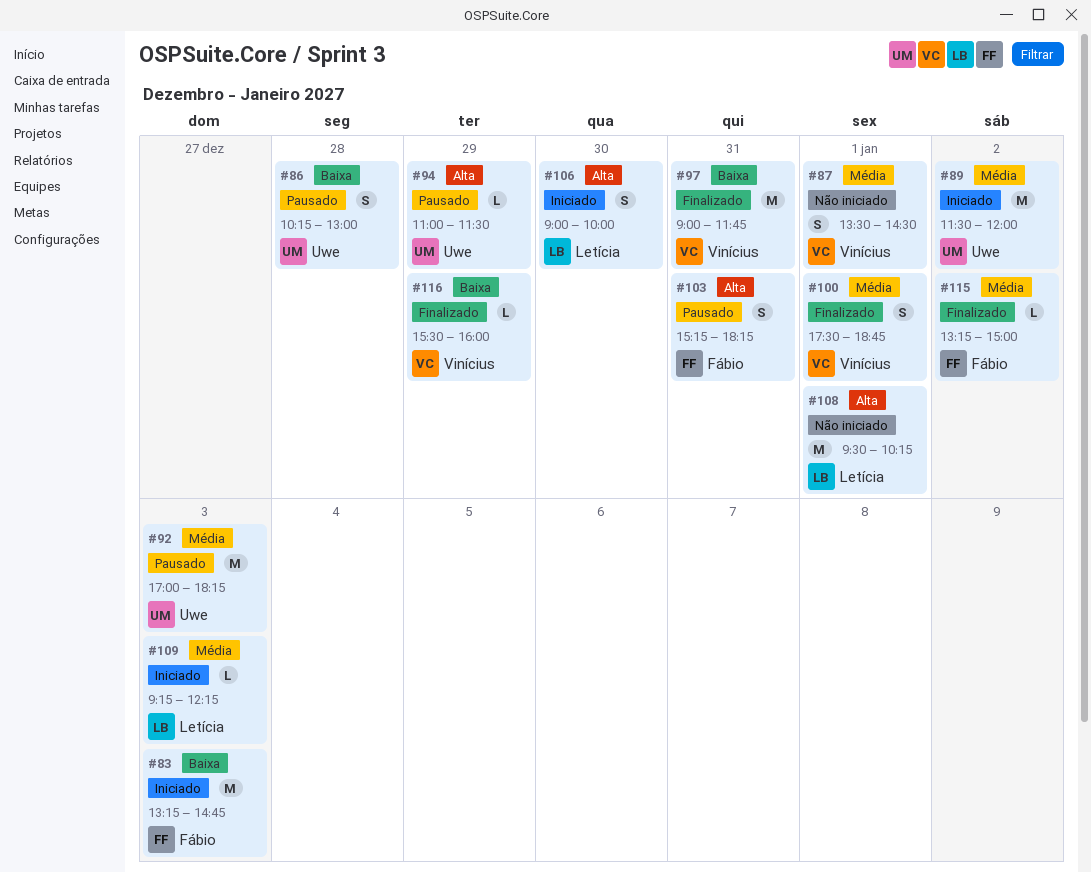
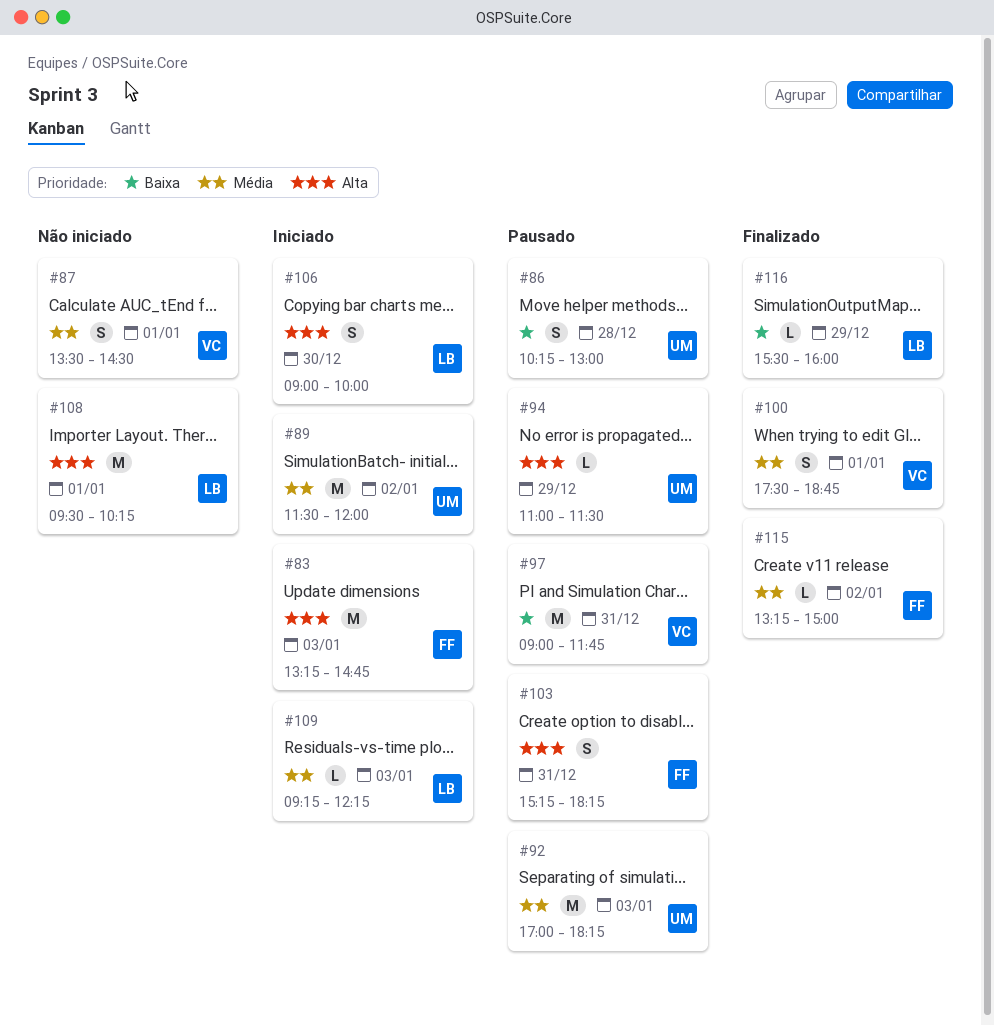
#83, priority: Baixa -> Alta
#97, status: Finalizado -> Pausado
#116, owner: Vinícius -> Letícia

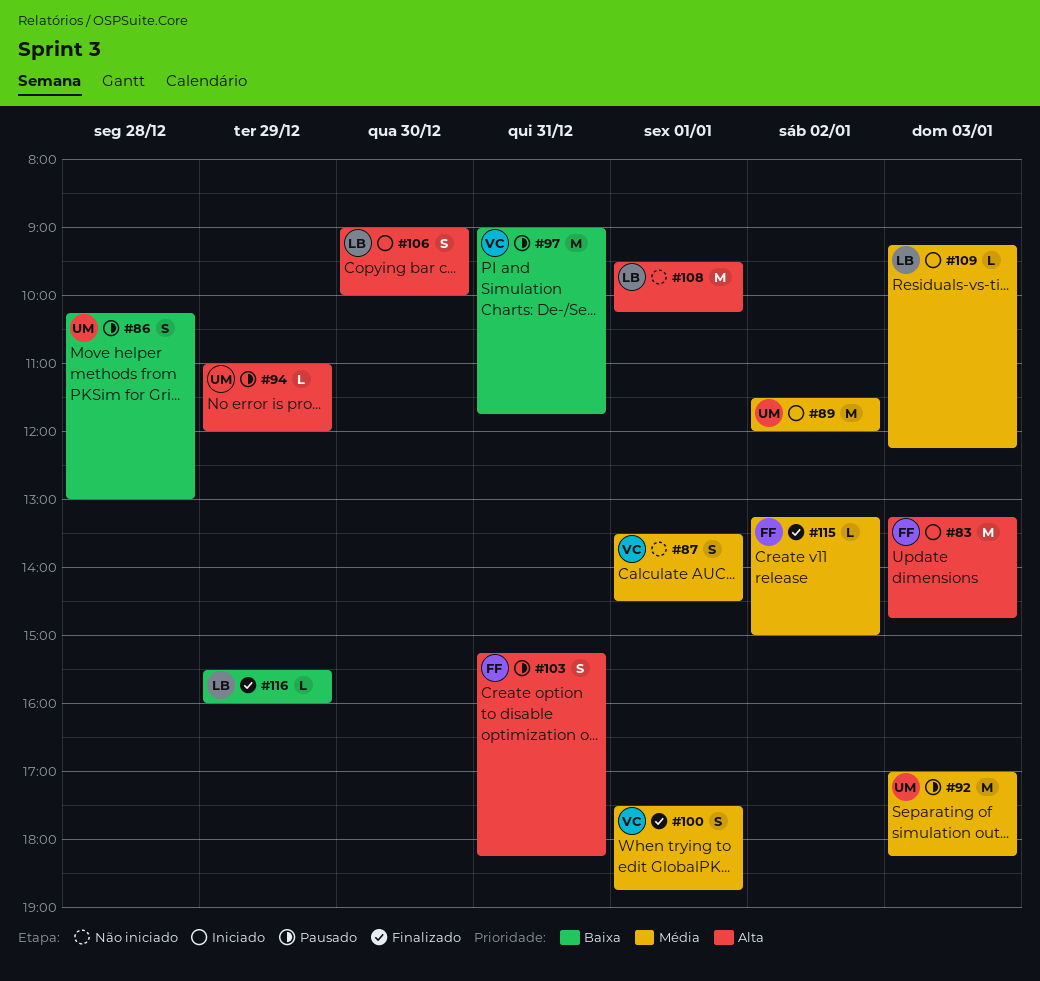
#94, ends: 11:30 -> 12:00

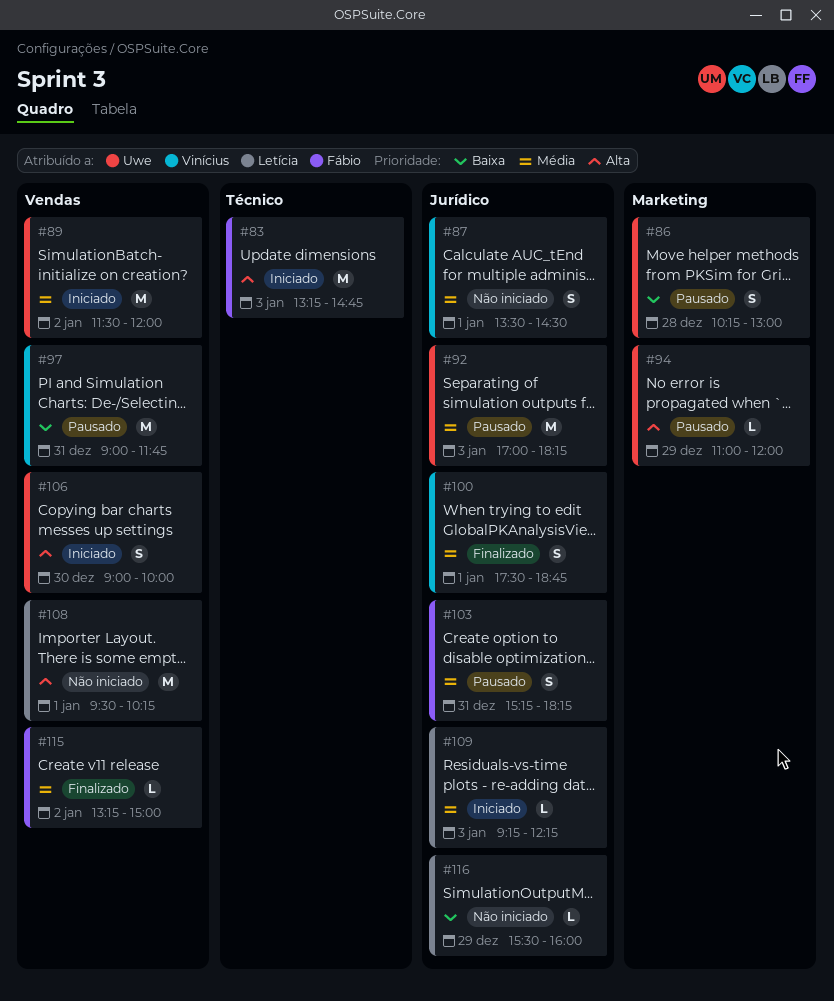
#103, priority: Alta -> Média
#106, owner: Letícia -> Uwe
#116, status: Finalizado -> Não iniciado

